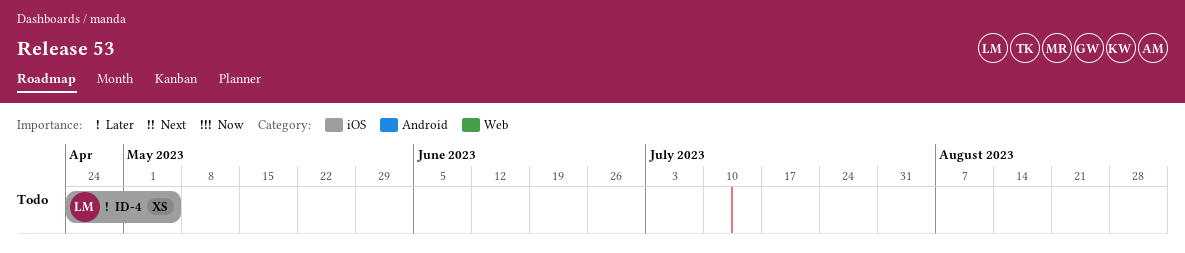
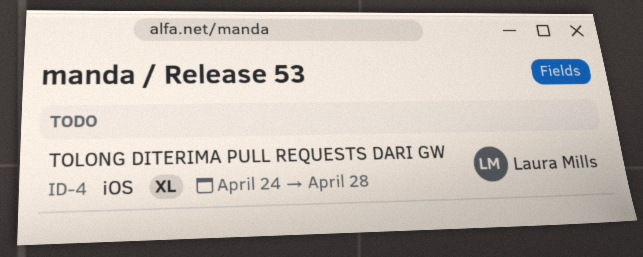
ID-4, estimate: XS -> XL
ID-4, due: May 5 -> Apr 28

